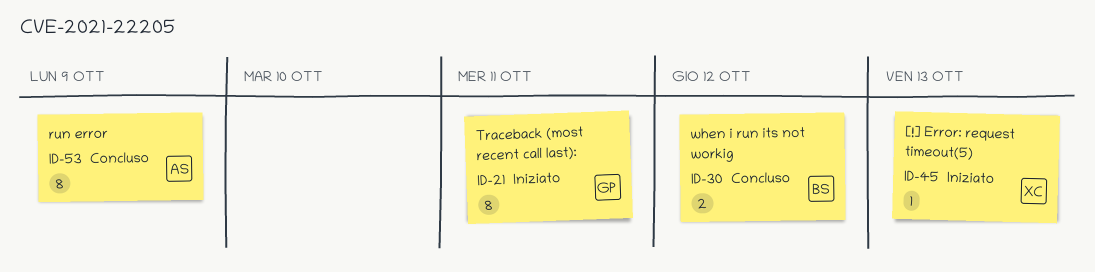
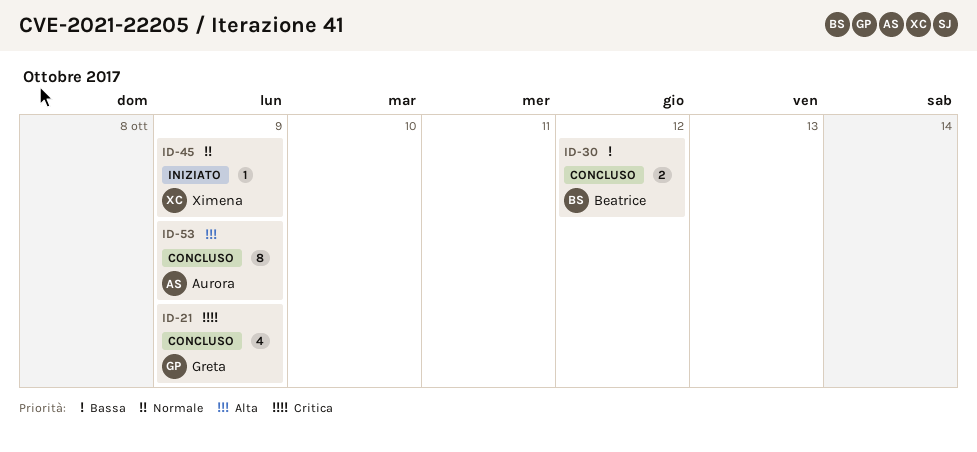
ID-21, status: Iniziato -> Concluso
ID-21, estimate: 8 -> 4
ID-21, due: Oct 11 -> Oct 9
ID-45, due: Oct 13 -> Oct 9

